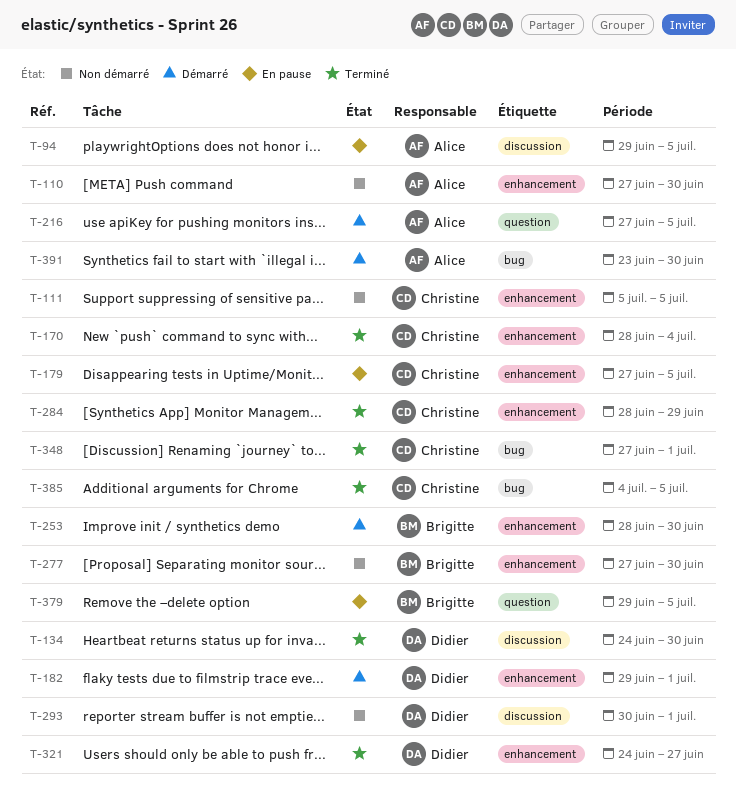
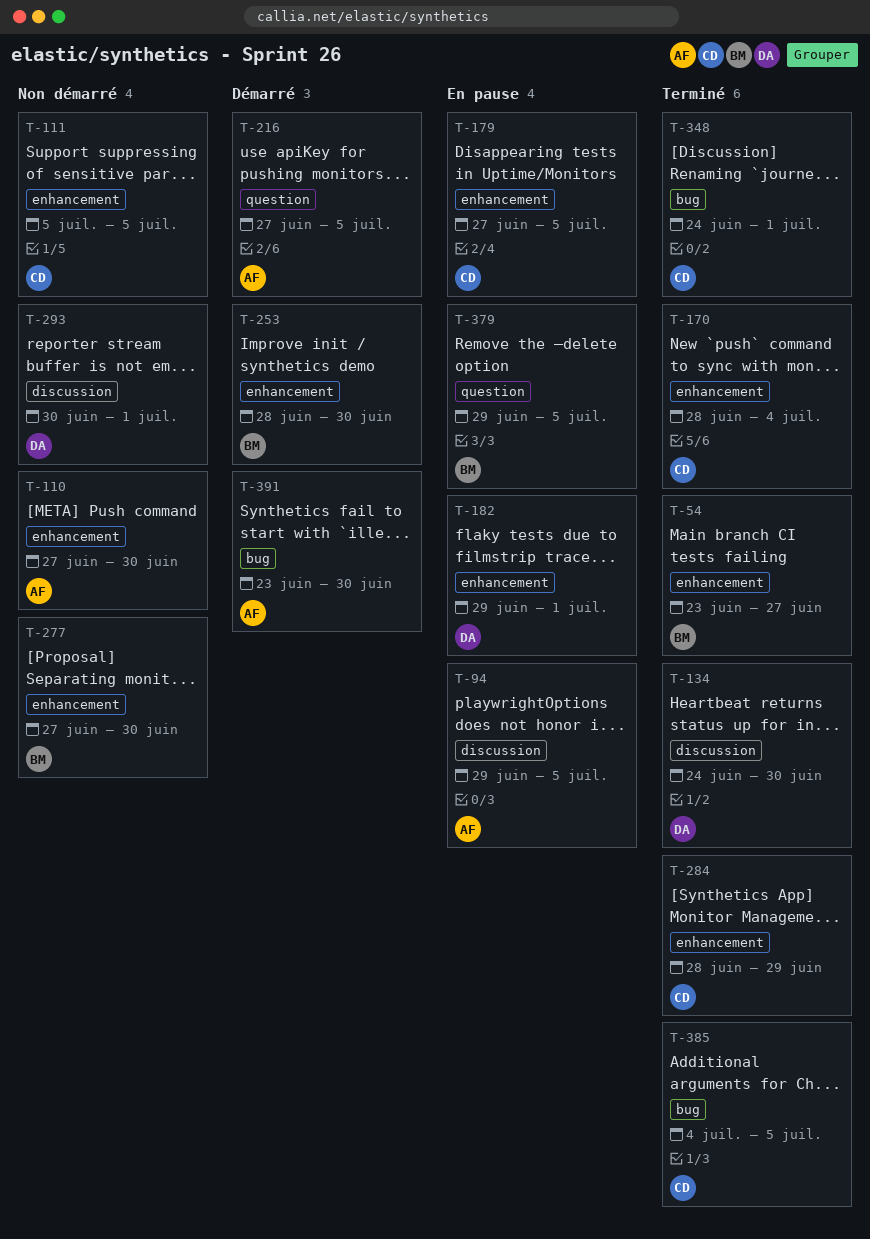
T-54: none -> present
T-182, status: Démarré -> En pause
T-321: present -> none
T-348, start: Jun 27 -> Jun 24

